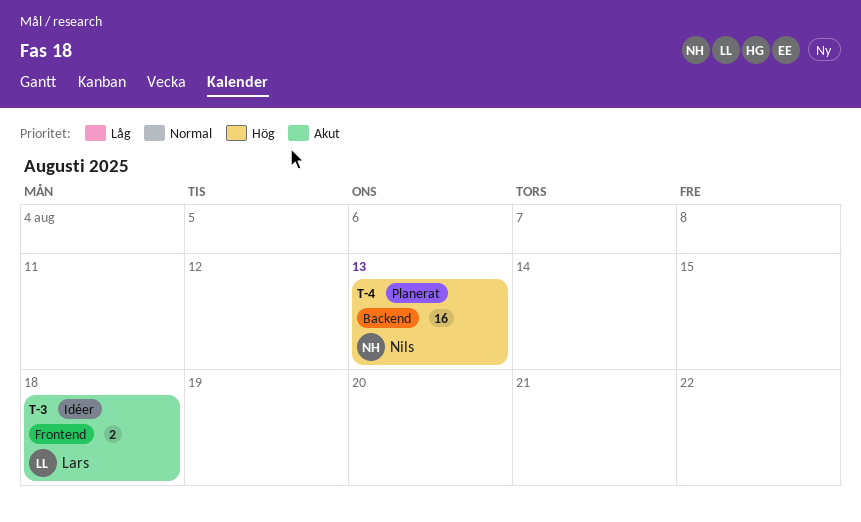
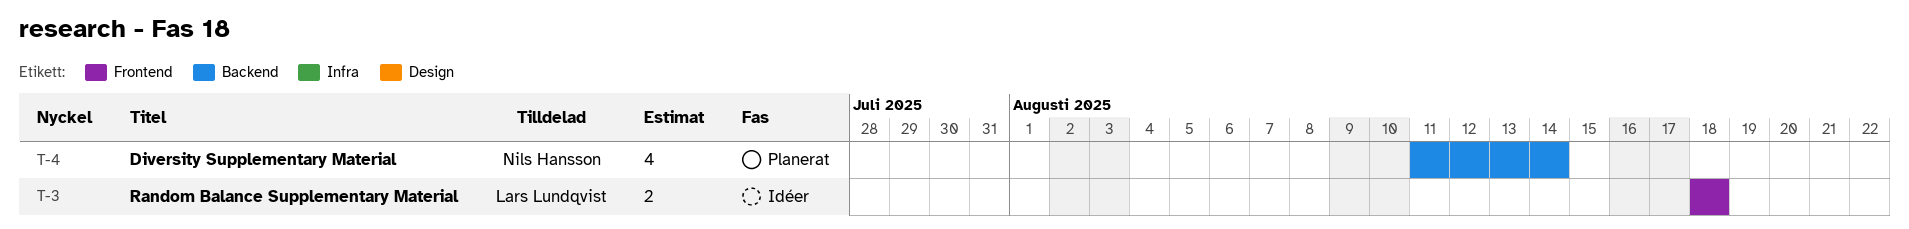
T-4, estimate: 16 -> 4
T-4, due: Aug 13 -> Aug 14

